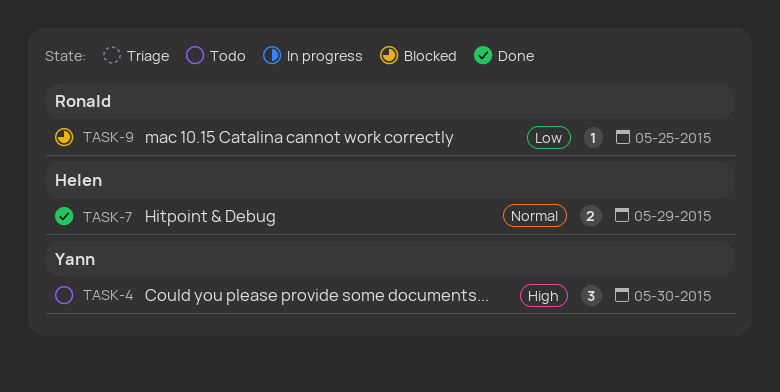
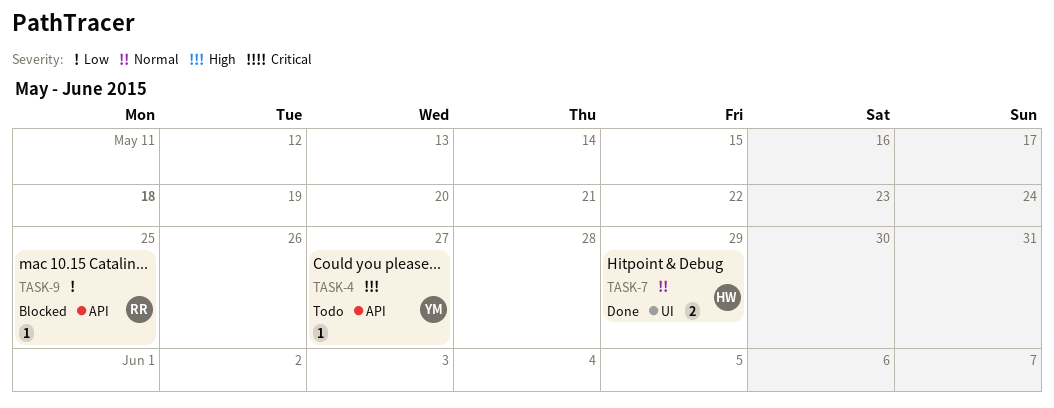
TASK-4, estimate: 3 -> 1
TASK-4, due: May 30 -> May 27

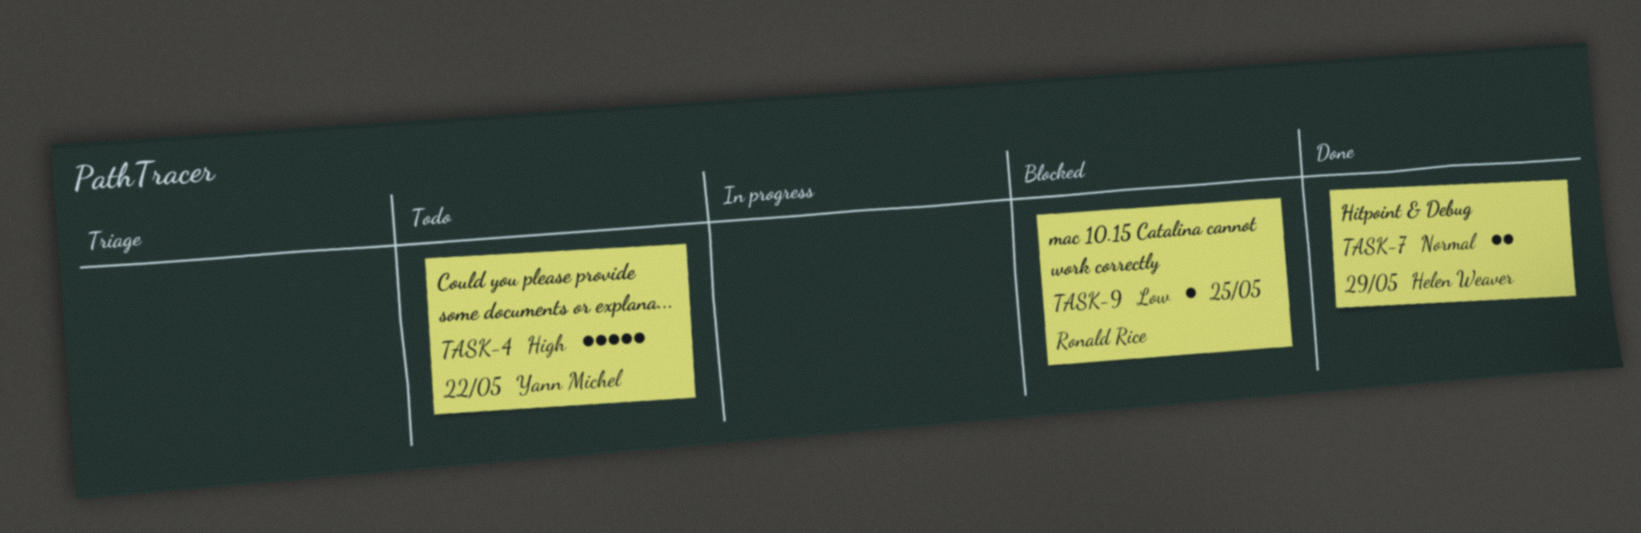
TASK-4, estimate: 1 -> 5
TASK-4, due: May 27 -> May 22

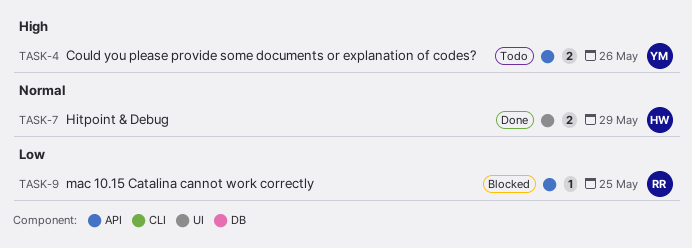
TASK-4, estimate: 5 -> 2
TASK-4, due: May 22 -> May 26

